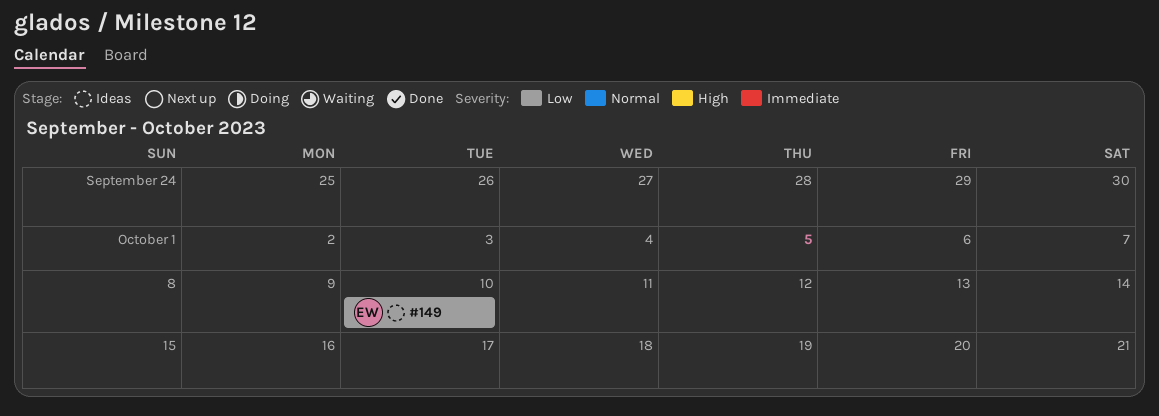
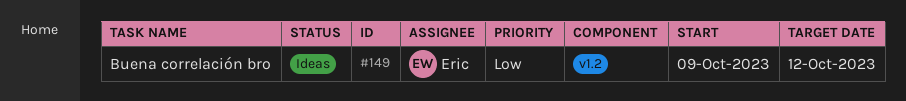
#149, start: Oct 10 -> Oct 9
#149, due: Oct 10 -> Oct 12

